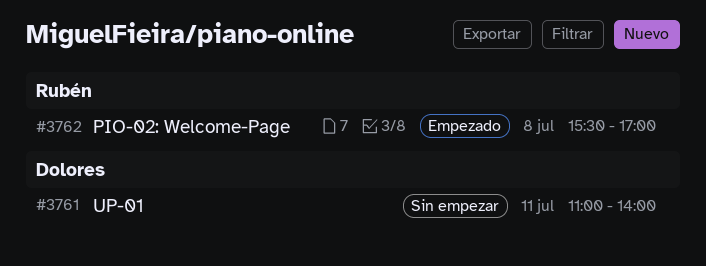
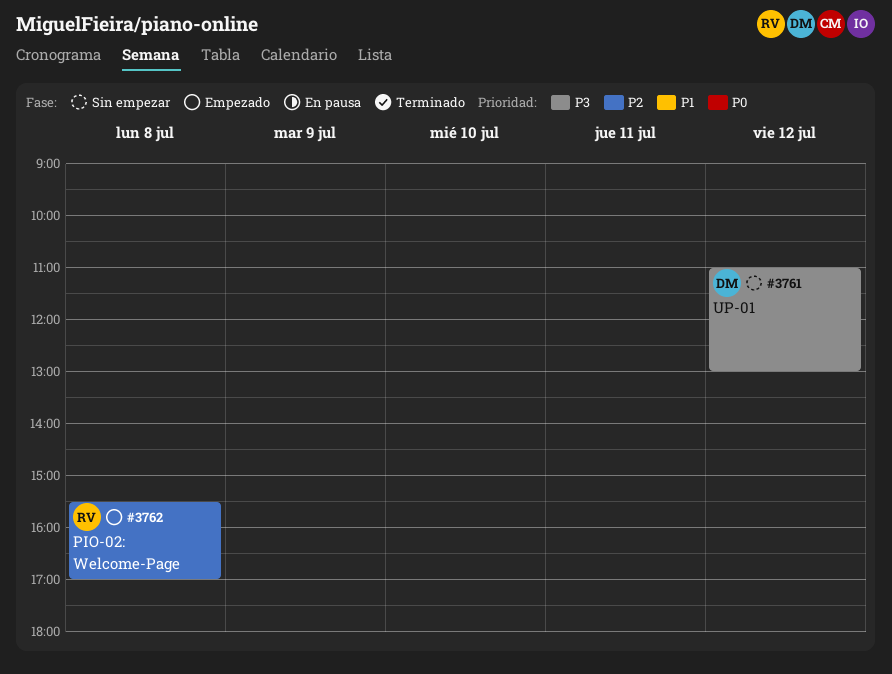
#3761, day: Jul 11 -> Jul 12
#3761, ends: 14:00 -> 13:00

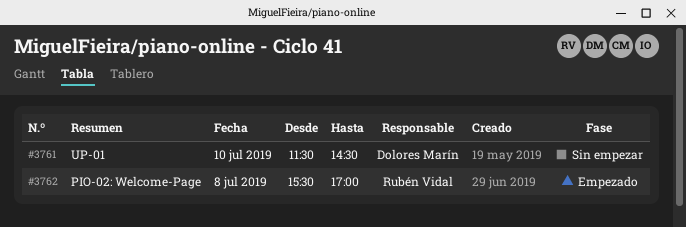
#3761, day: Jul 12 -> Jul 10
#3761, begins: 11:00 -> 11:30
#3761, ends: 13:00 -> 14:30

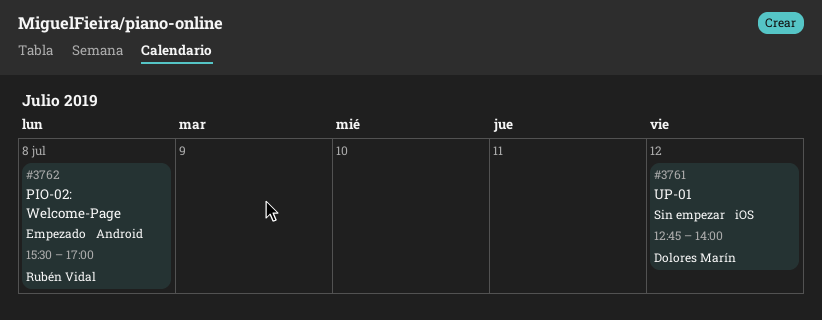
#3761, day: Jul 10 -> Jul 12
#3761, begins: 11:30 -> 12:45
#3761, ends: 14:30 -> 14:00

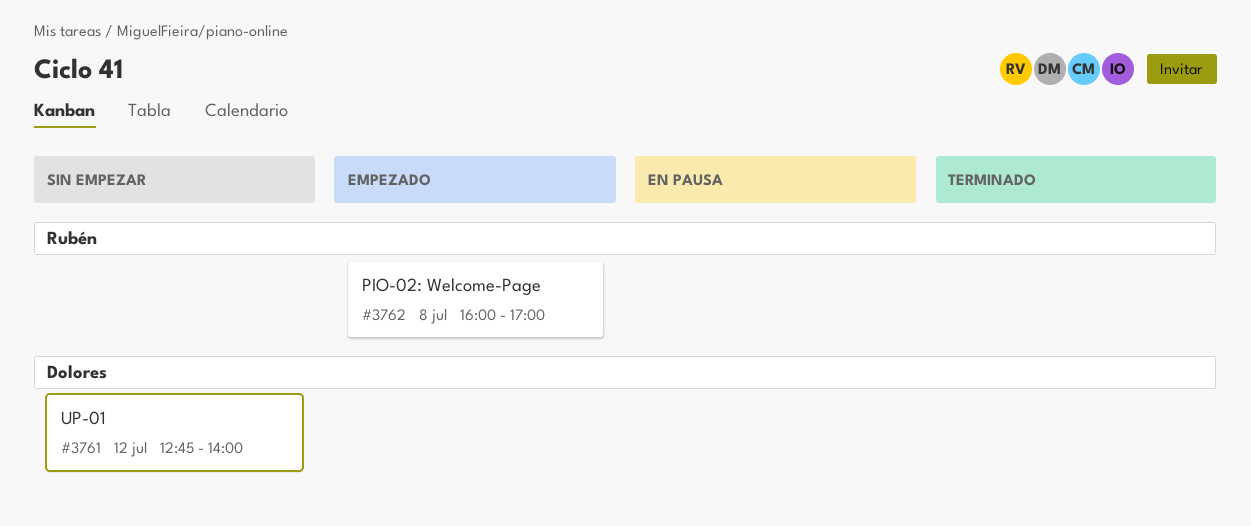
#3762, begins: 15:30 -> 16:00

